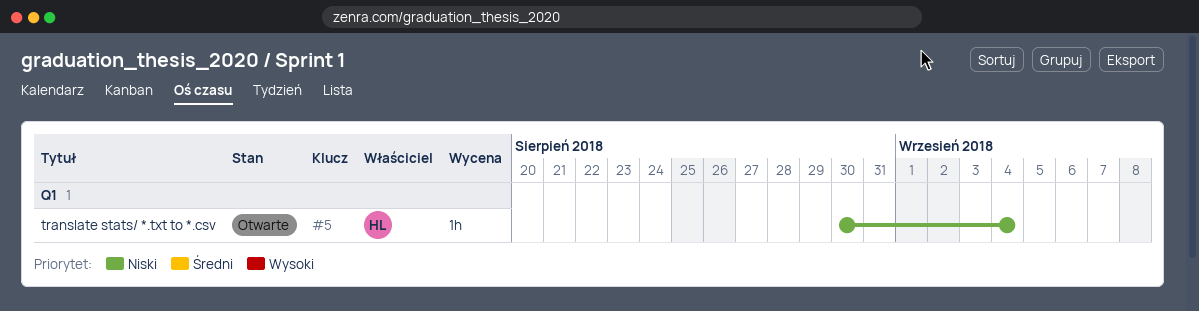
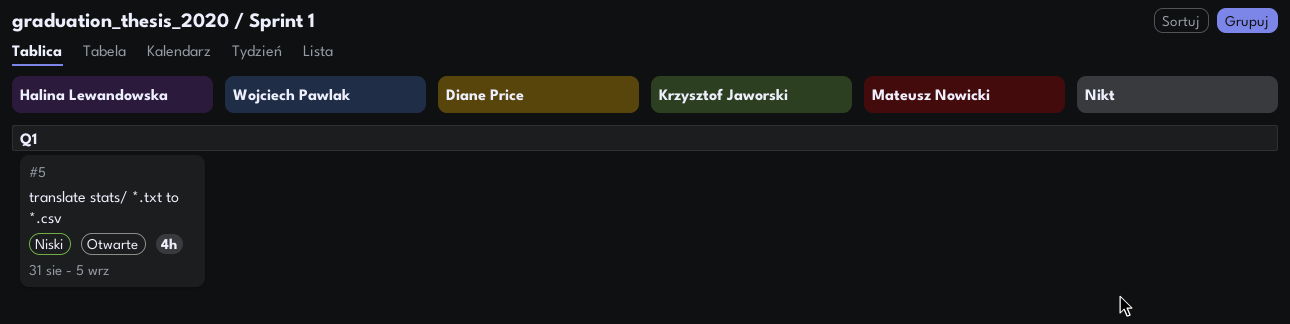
#5, estimate: 1h -> 4h
#5, start: Aug 30 -> Aug 31
#5, due: Sep 4 -> Sep 5

